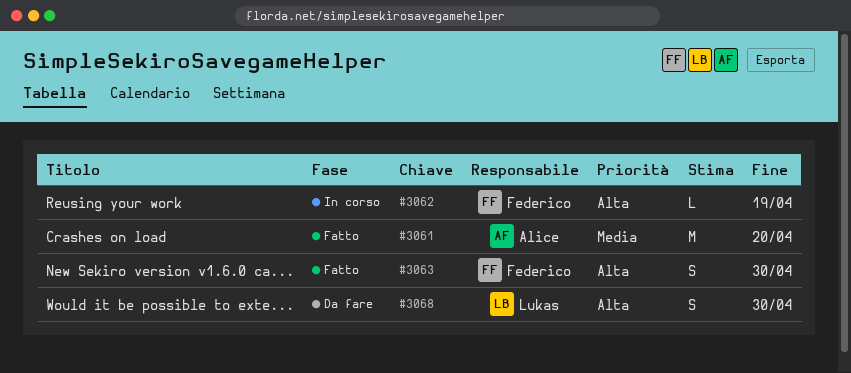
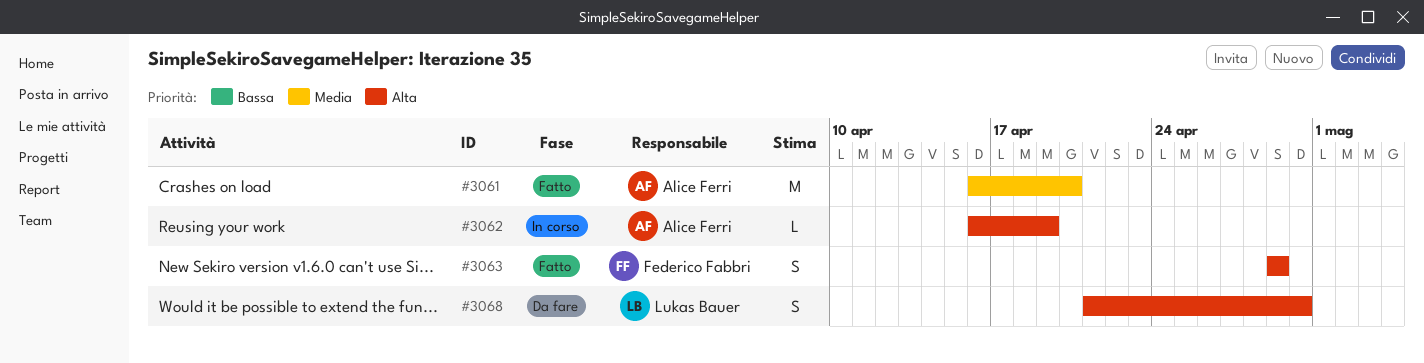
#3062, owner: Federico Fabbri -> Alice Ferri
#3063, due: Apr 30 -> Apr 29

